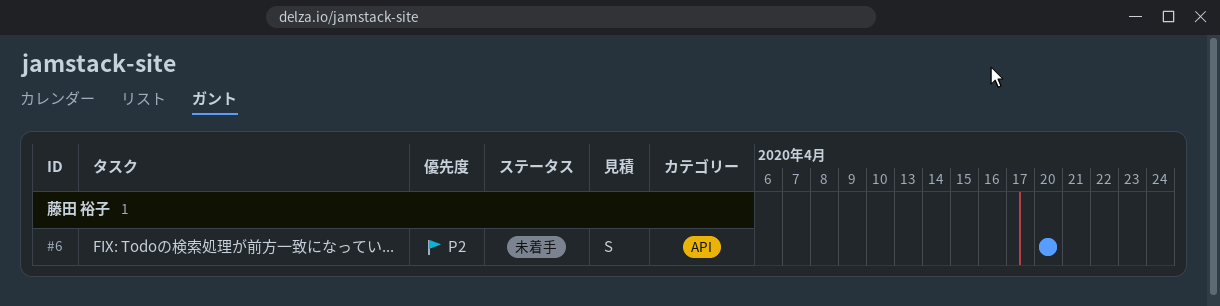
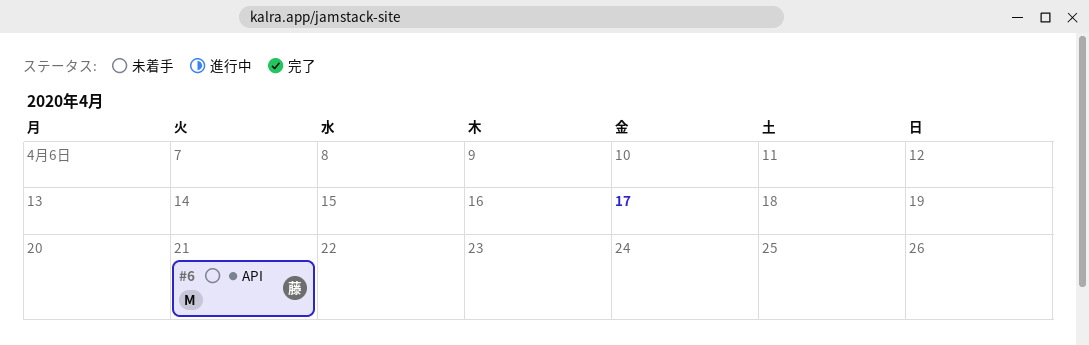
#6, estimate: S -> M
#6, due: Apr 20 -> Apr 21

